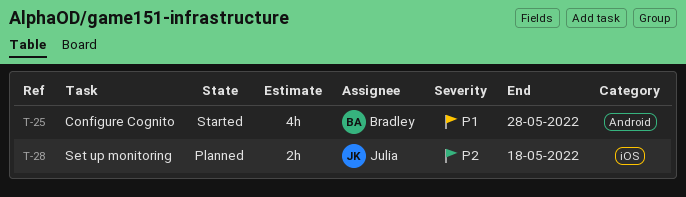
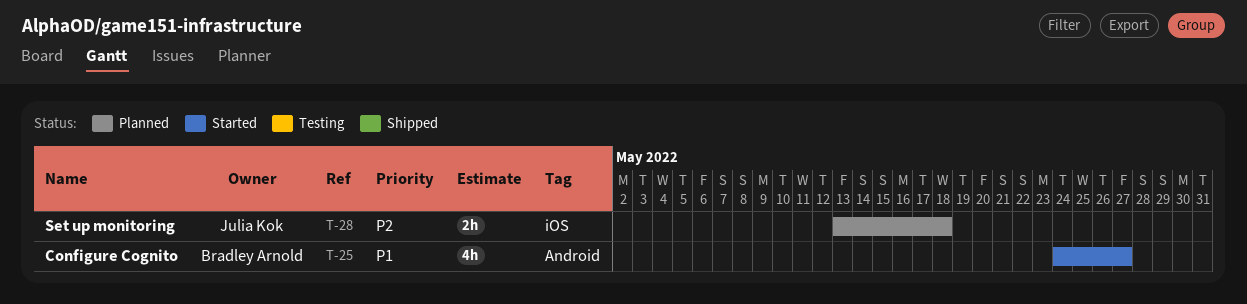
T-25, due: May 28 -> May 27

